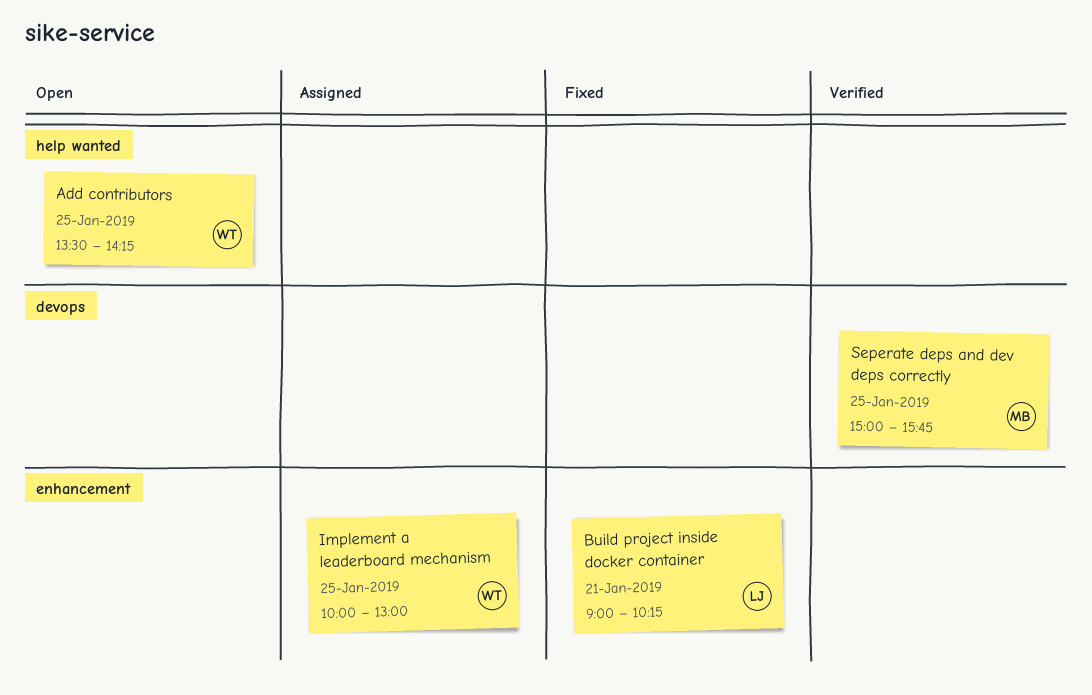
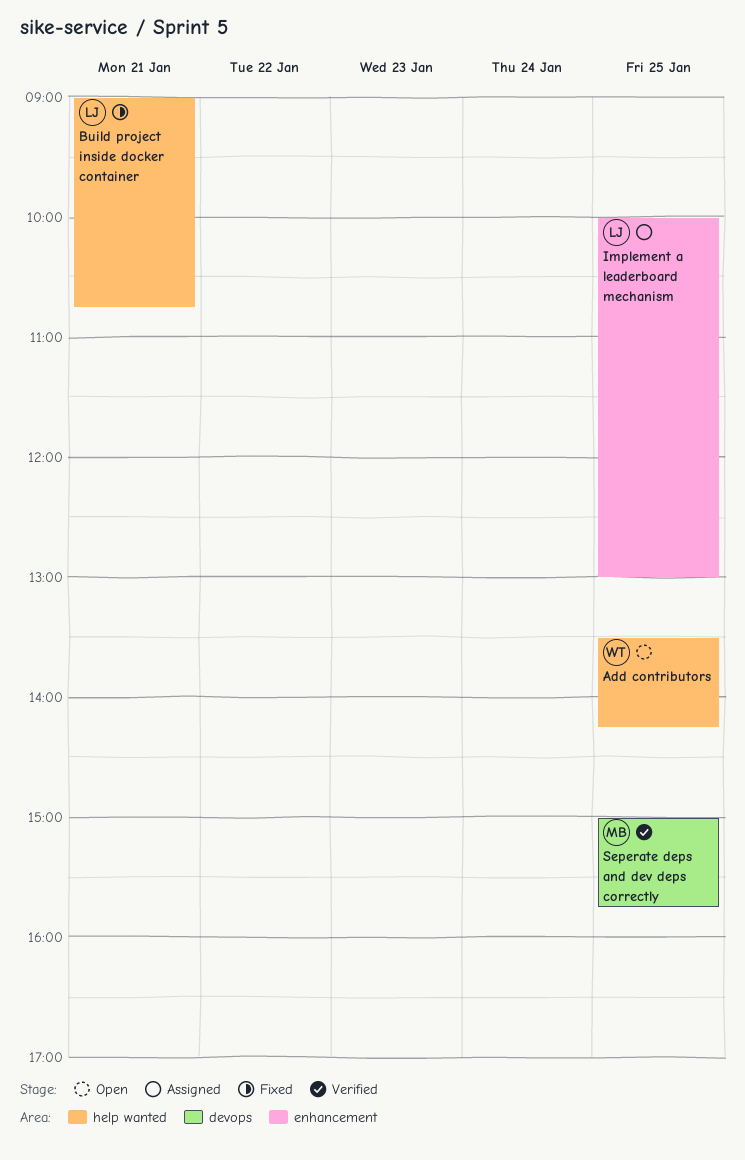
Build project inside docker container, label: enhancement -> help wanted
Build project inside docker container, ends: 10:15 -> 10:45
Implement a leaderboard mechanism, owner: WT -> LJ

